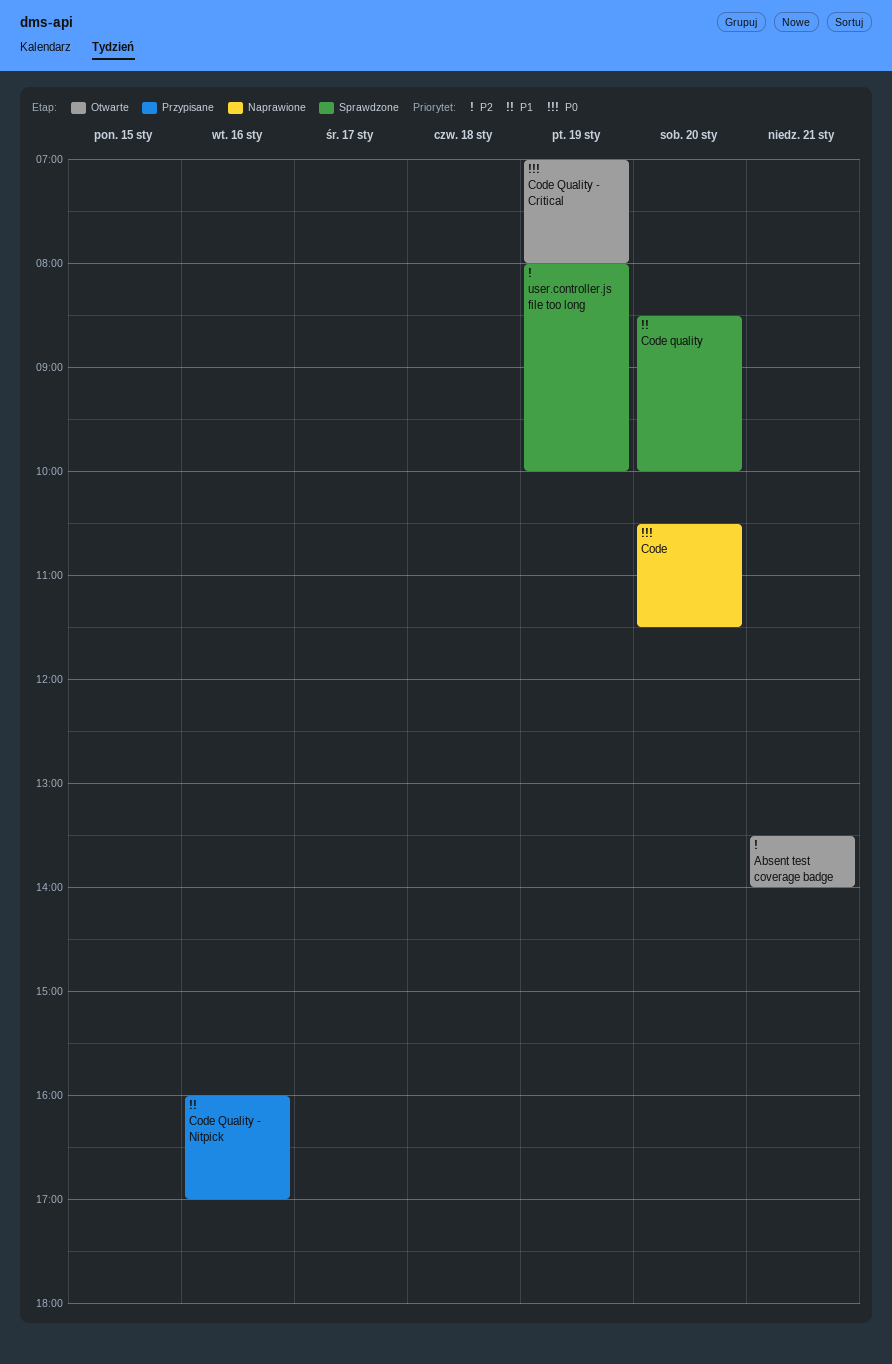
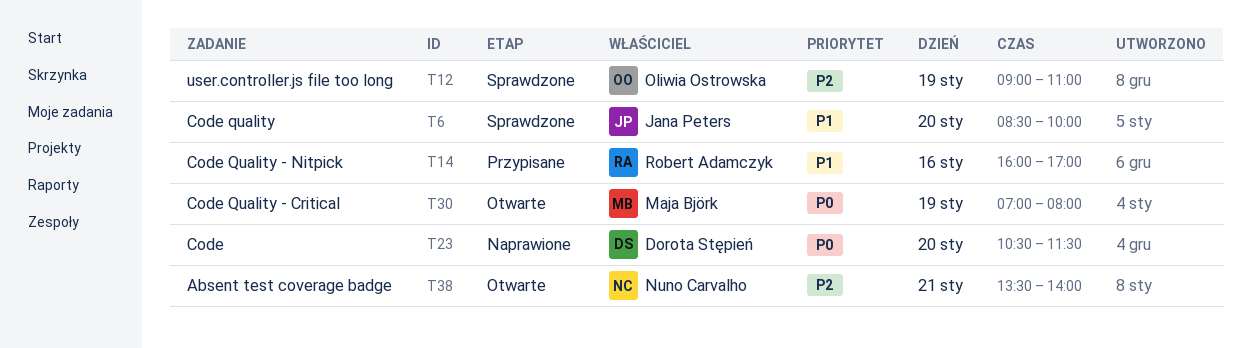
user.controller.js file too long, begins: 08:00 -> 09:00
user.controller.js file too long, ends: 10:00 -> 11:00

